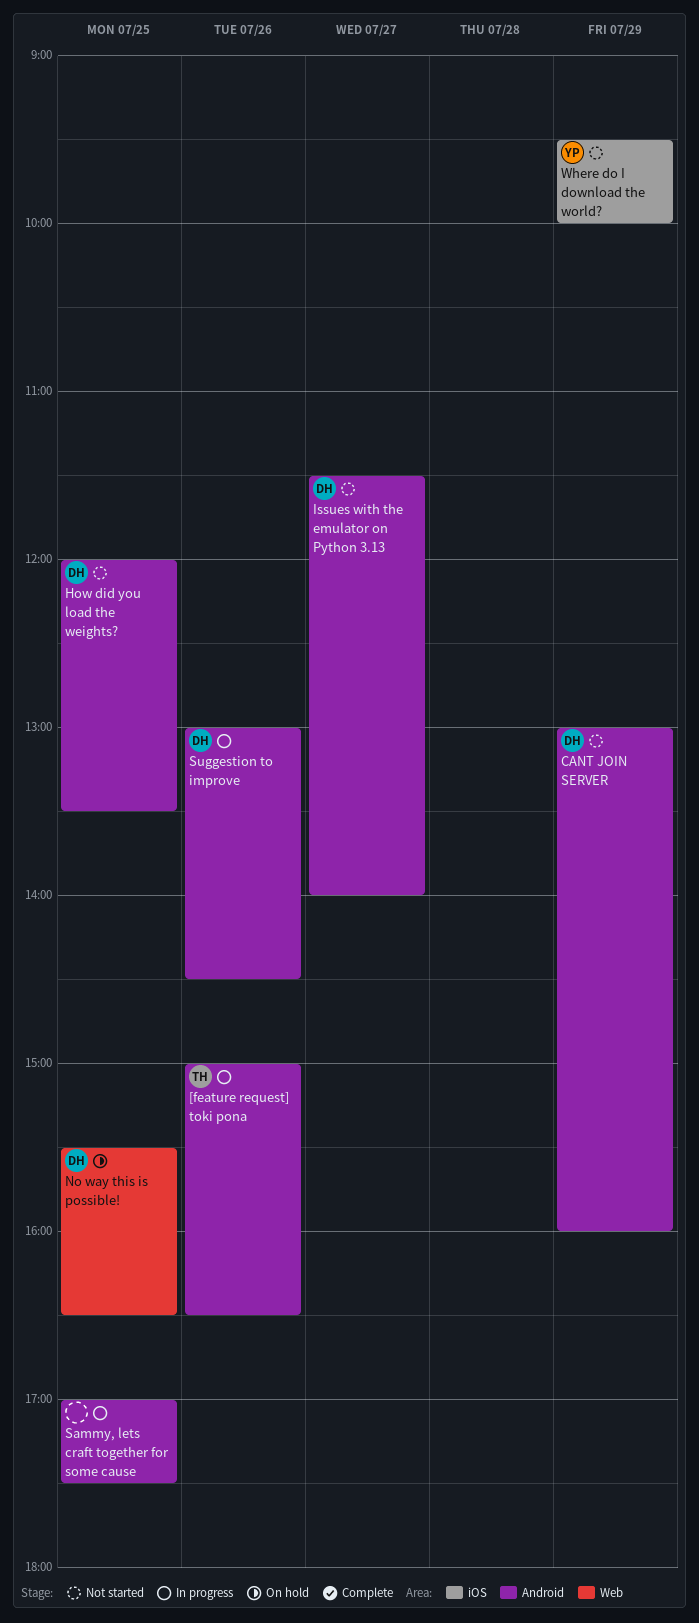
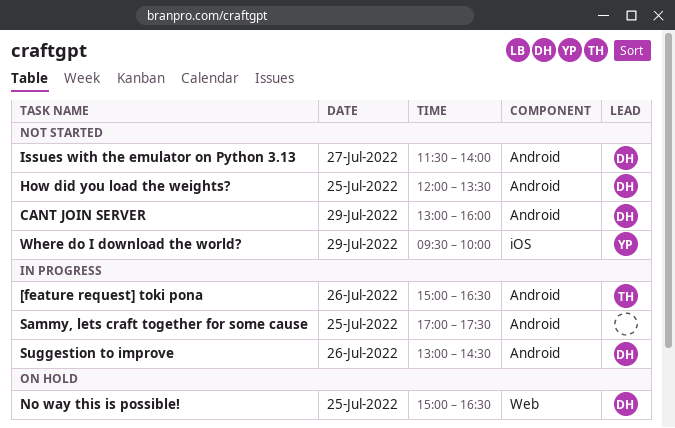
No way this is possible!, begins: 15:30 -> 15:00

